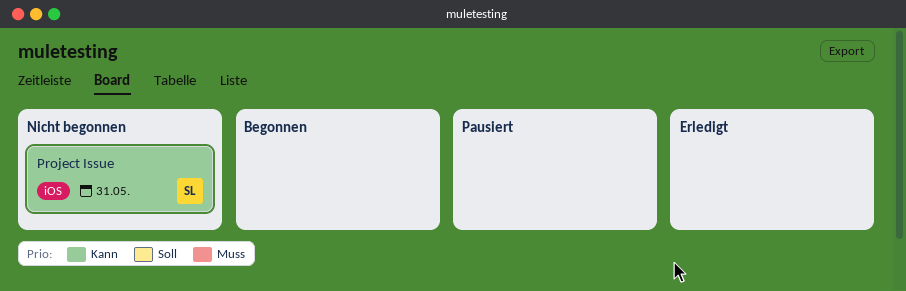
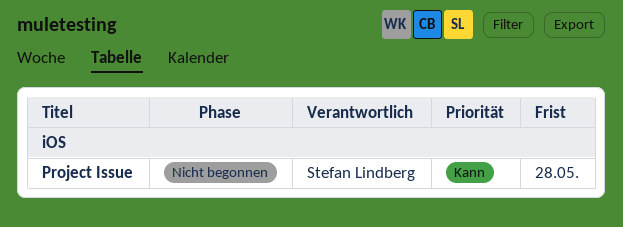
Project Issue, due: May 31 -> May 28

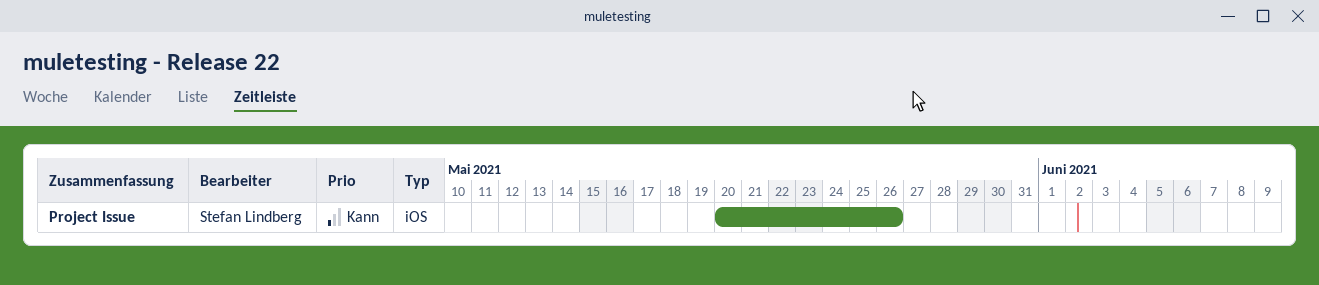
Project Issue, due: May 28 -> May 26

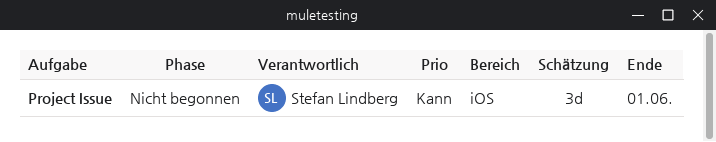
Project Issue, due: May 26 -> Jun 1

